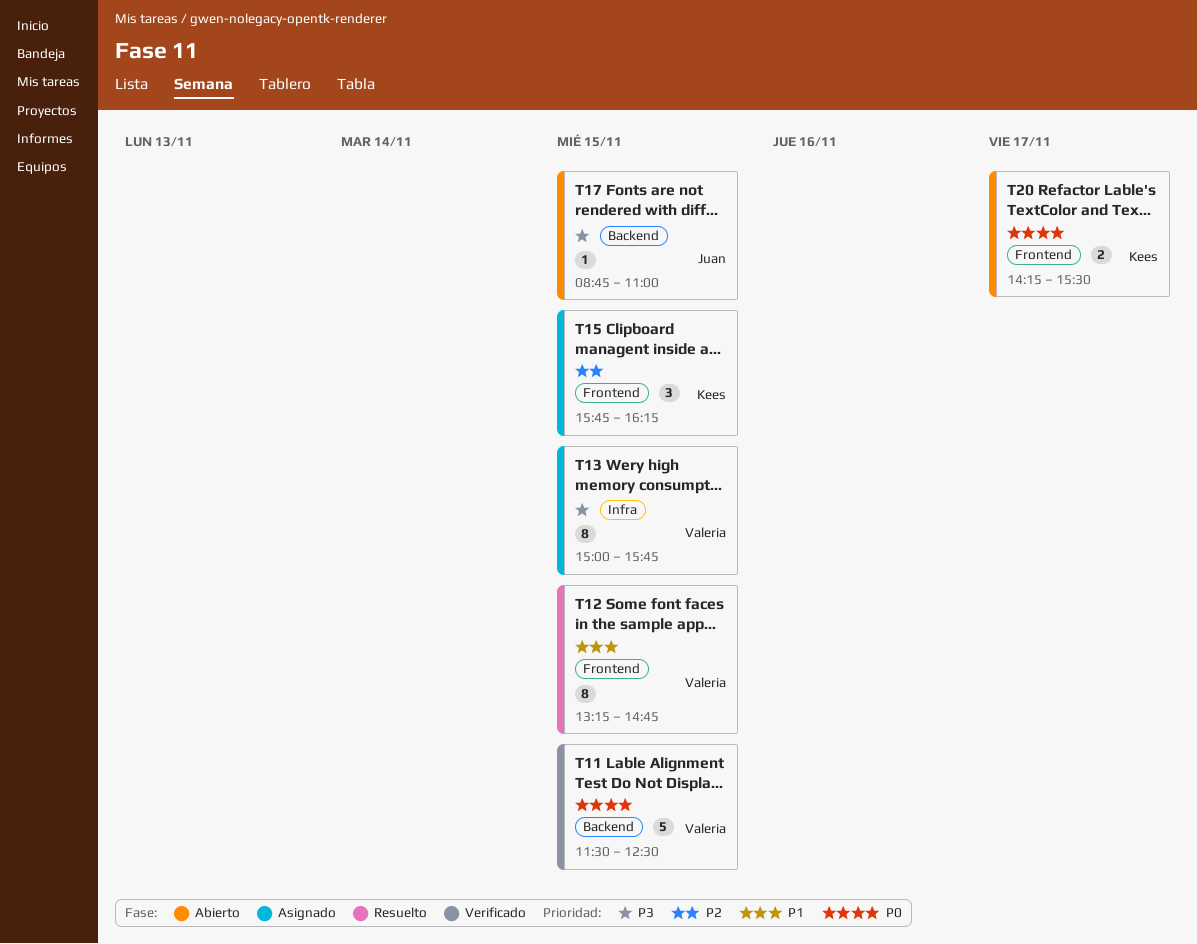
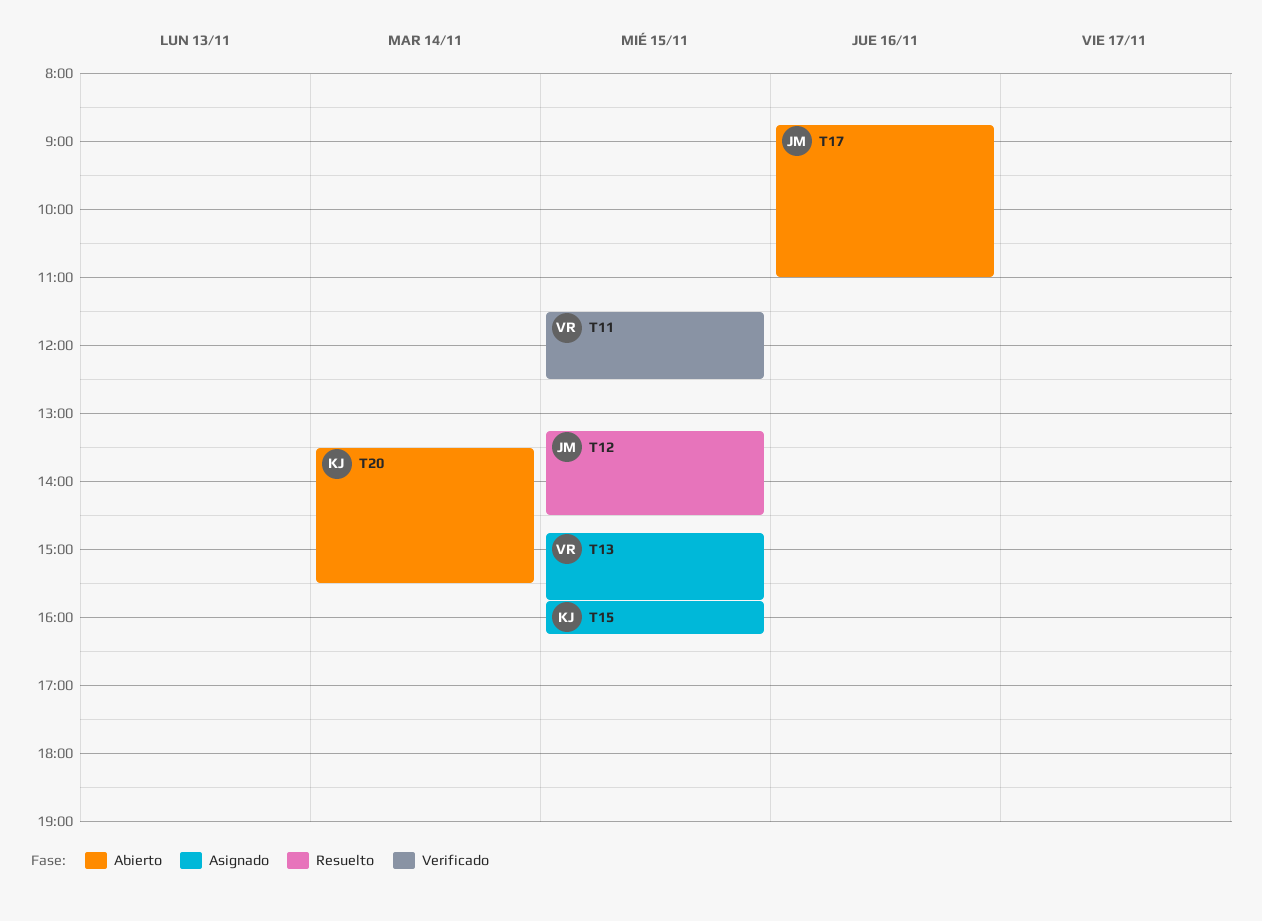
T12, owner: Valeria -> Juan
T12, ends: 14:45 -> 14:30
T13, begins: 15:00 -> 14:45
T17, day: Nov 15 -> Nov 16
T20, day: Nov 17 -> Nov 14
T20, begins: 14:15 -> 13:30

